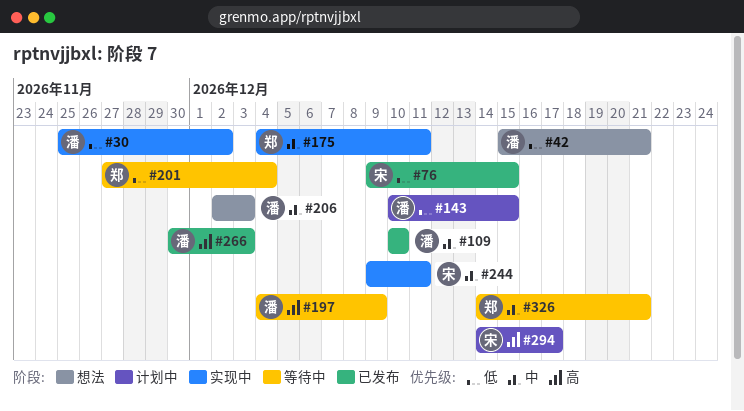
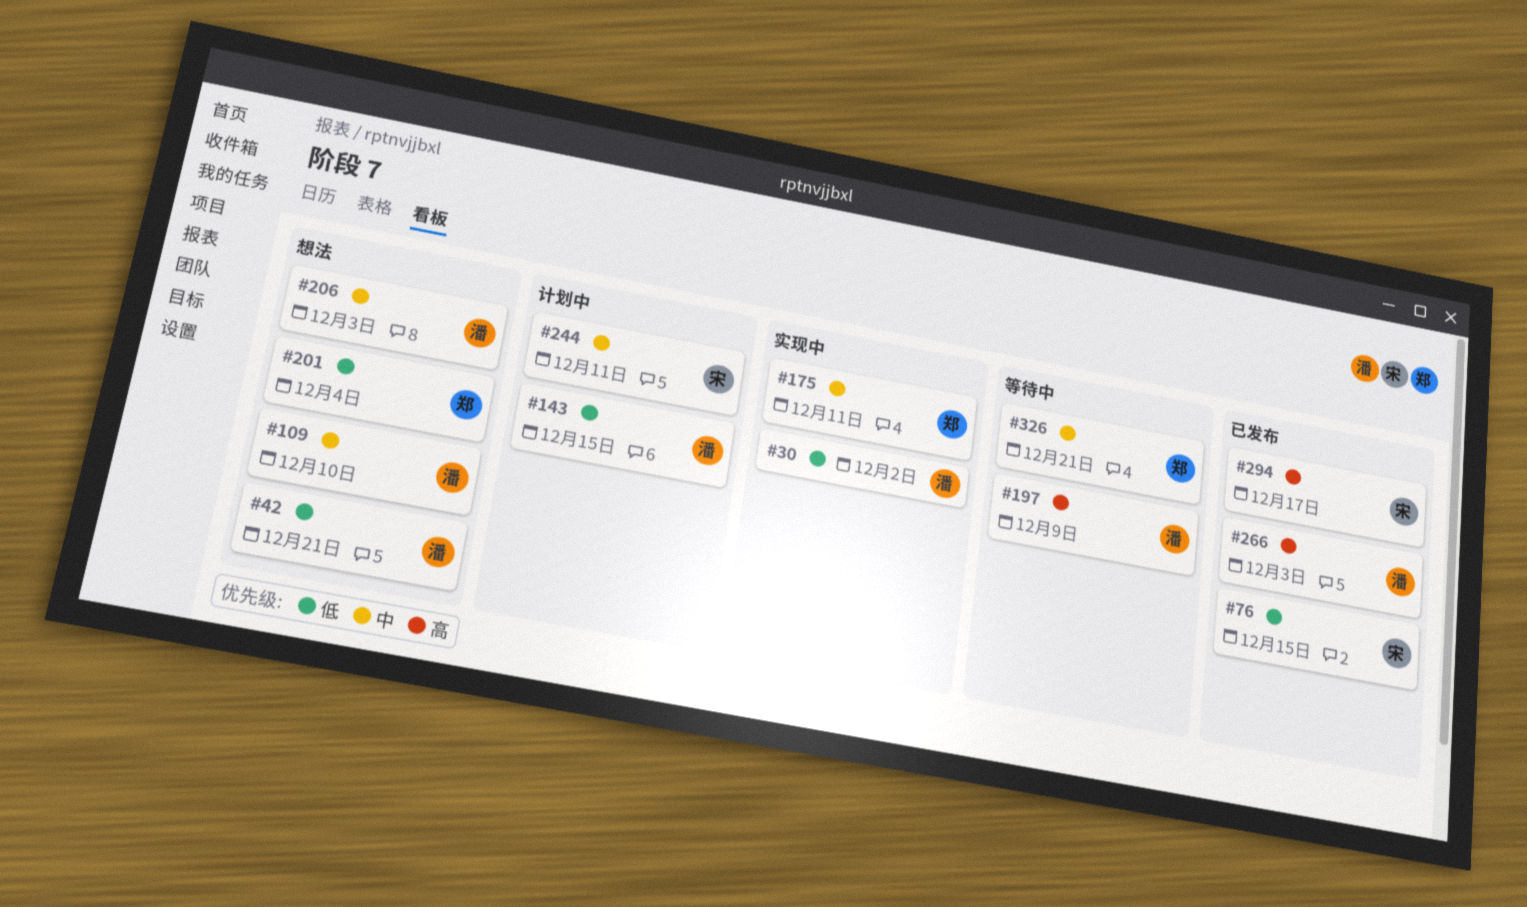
#109, status: 已发布 -> 想法
#201, status: 等待中 -> 想法
#244, status: 实现中 -> 计划中
#294, status: 计划中 -> 已发布

